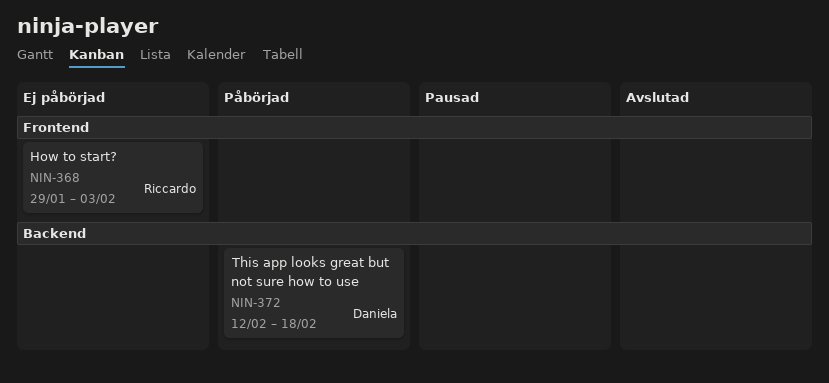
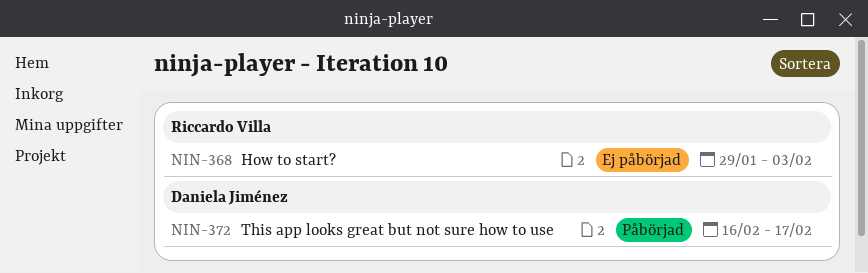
NIN-372, start: Feb 12 -> Feb 16
NIN-372, due: Feb 18 -> Feb 17

